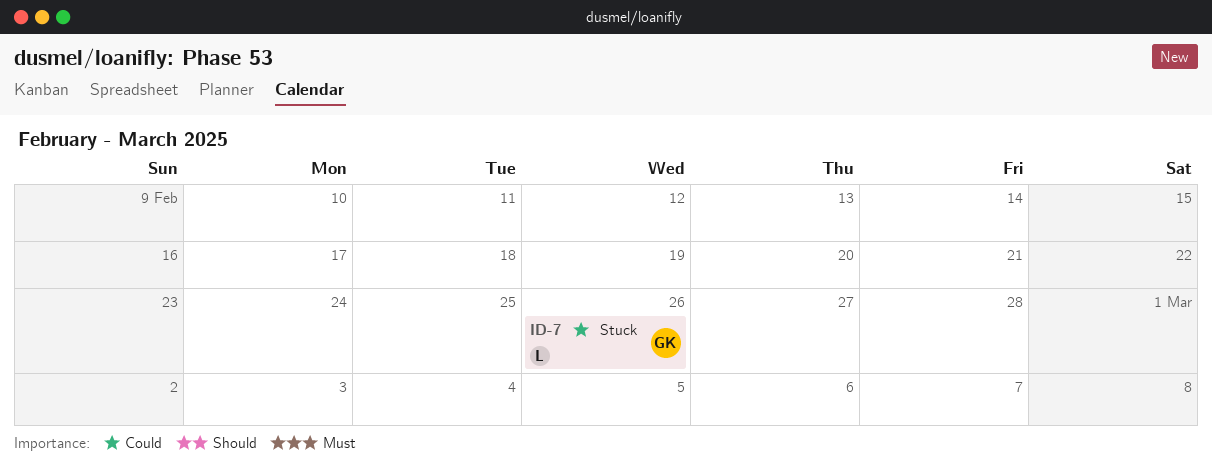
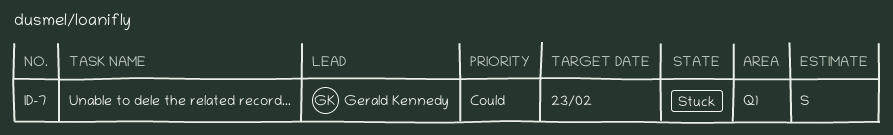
ID-7, estimate: L -> S
ID-7, due: Feb 26 -> Feb 23

